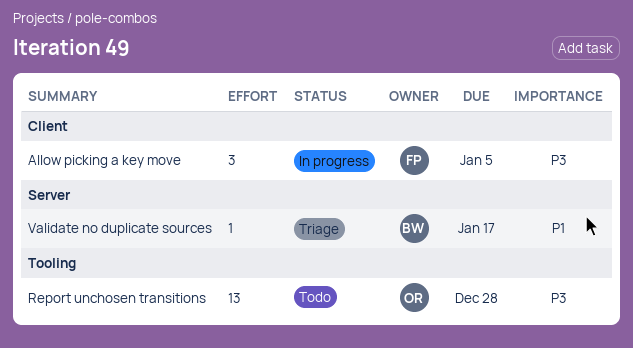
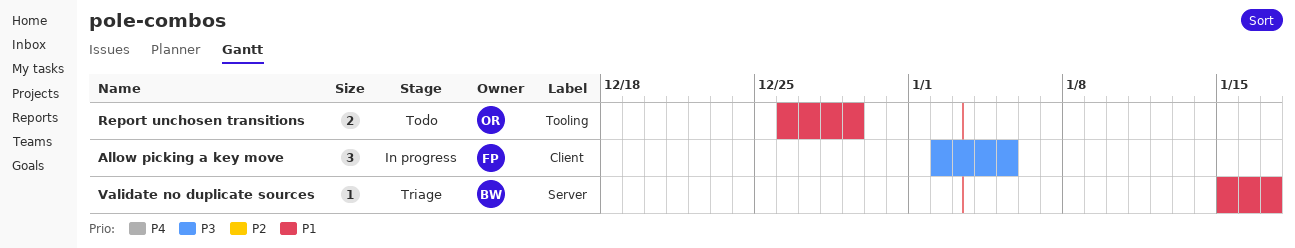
Report unchosen transitions, priority: P3 -> P1
Report unchosen transitions, estimate: 13 -> 2
Report unchosen transitions, due: Dec 28 -> Dec 29

